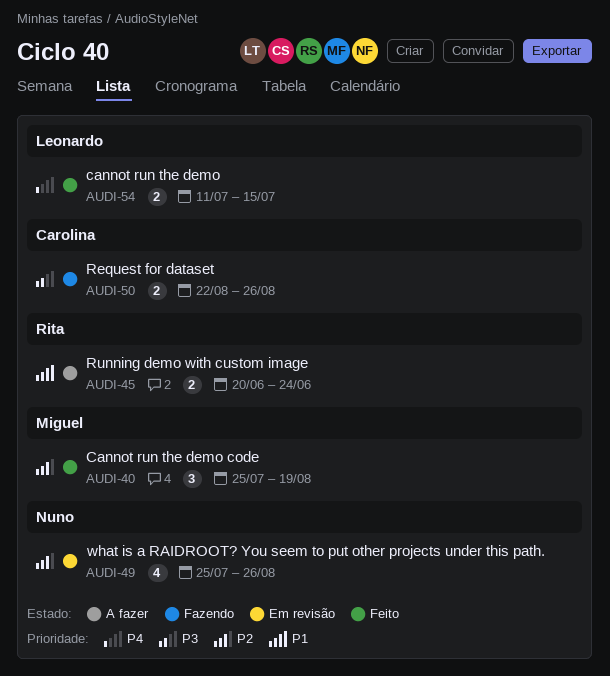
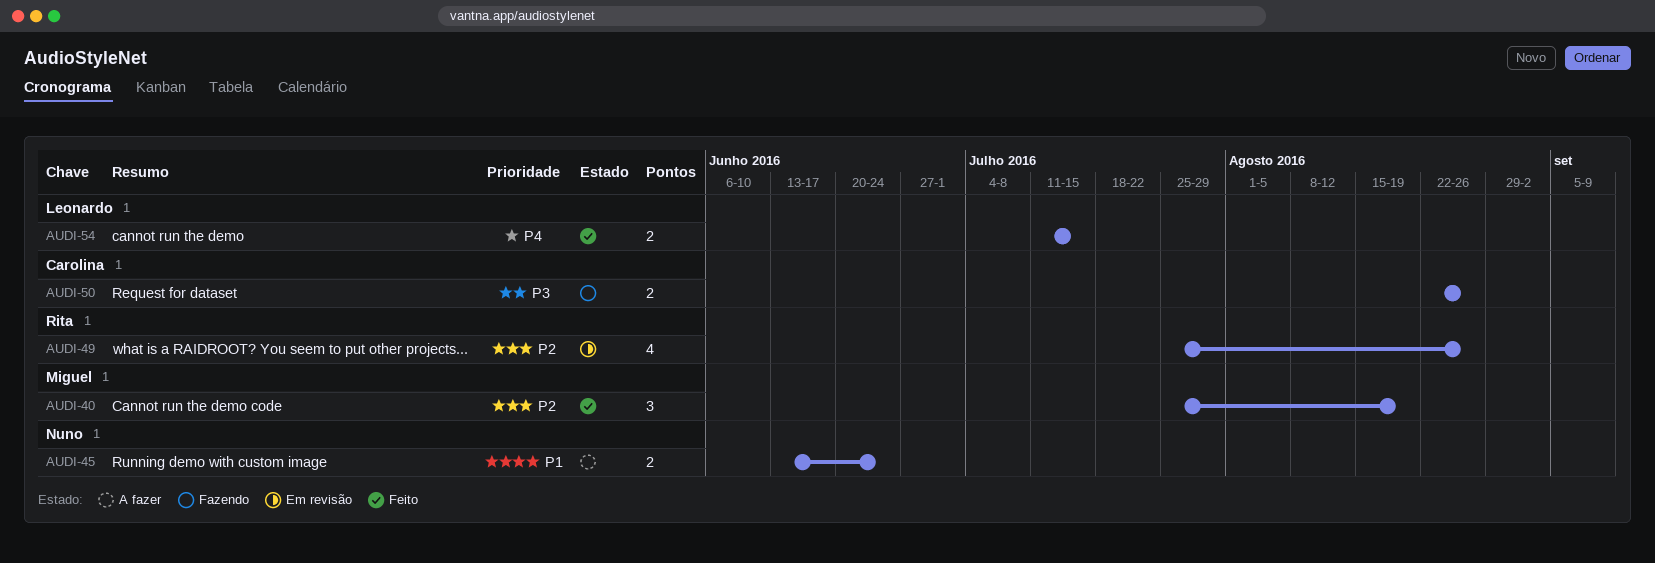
AUDI-45, owner: Rita -> Nuno
AUDI-45, start: Jun 20 -> Jun 13
AUDI-49, owner: Nuno -> Rita

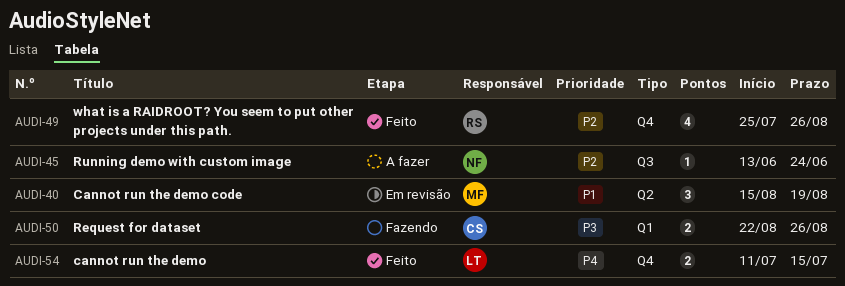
AUDI-40, status: Feito -> Em revisão
AUDI-40, priority: P2 -> P1
AUDI-40, start: Jul 25 -> Aug 15
AUDI-45, priority: P1 -> P2
AUDI-45, estimate: 2 -> 1
AUDI-49, status: Em revisão -> Feito

